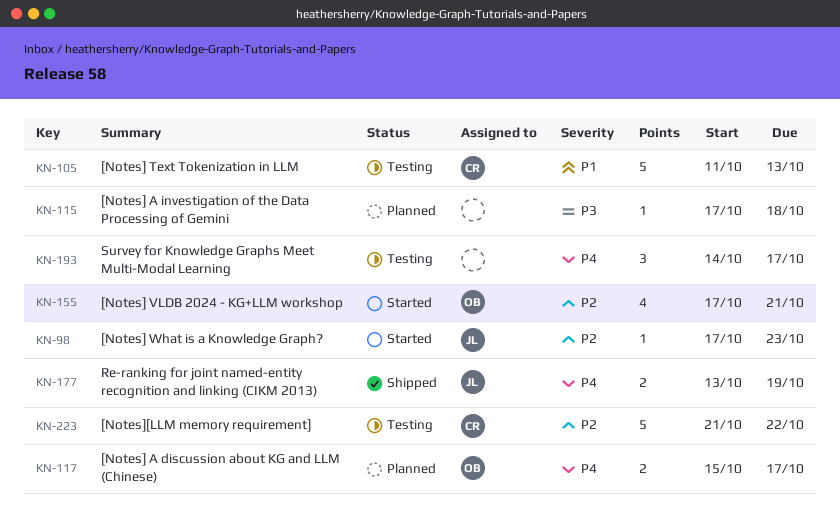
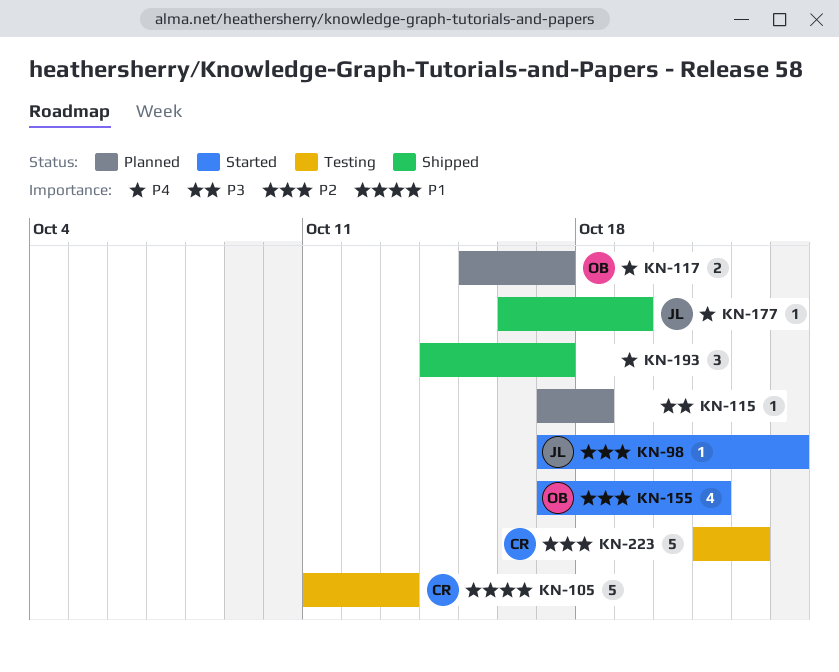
KN-177, estimate: 2 -> 1
KN-177, start: Oct 13 -> Oct 16
KN-193, status: Testing -> Shipped

